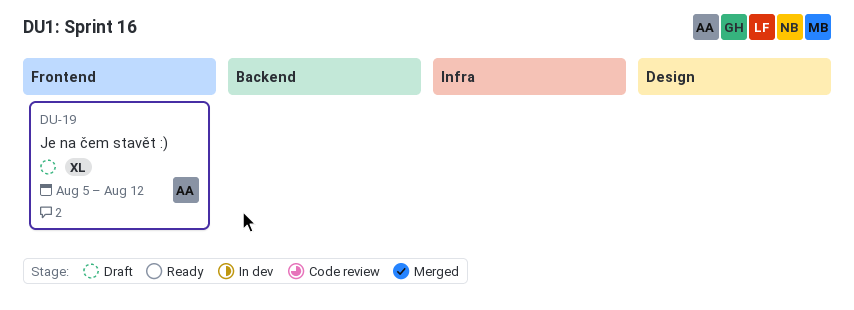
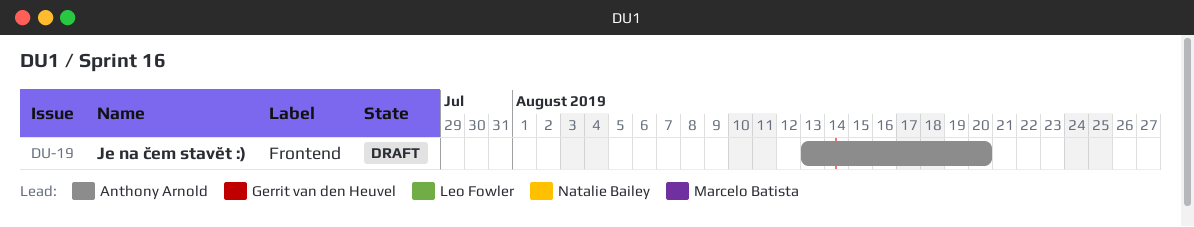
DU-19, start: Aug 5 -> Aug 13
DU-19, due: Aug 12 -> Aug 20

